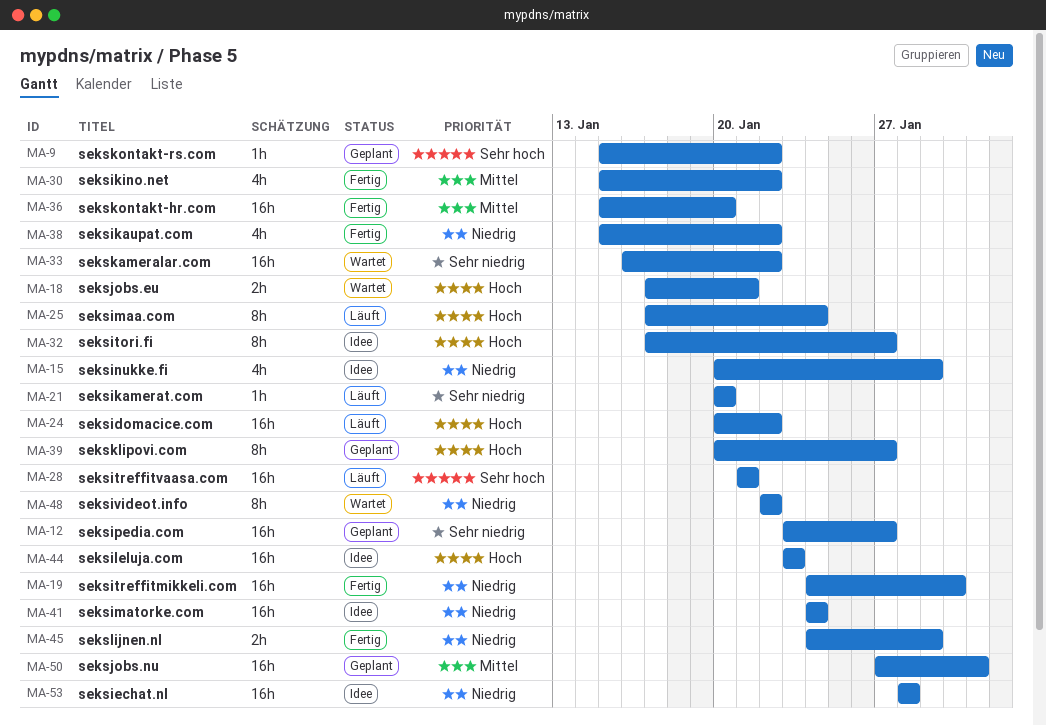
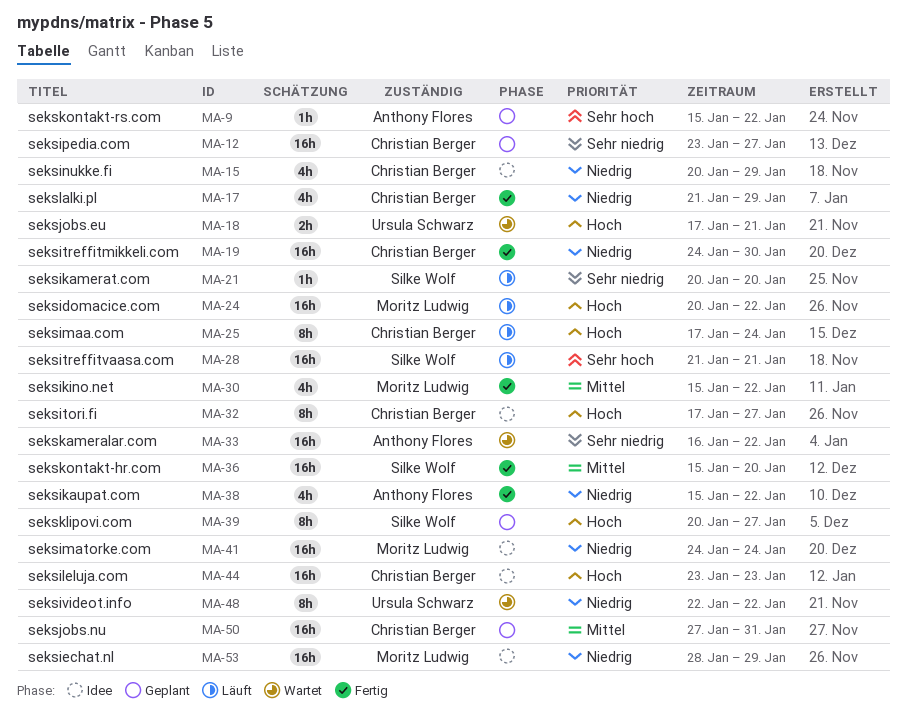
MA-17: none -> present
MA-45: present -> none
MA-53, due: Jan 28 -> Jan 29

